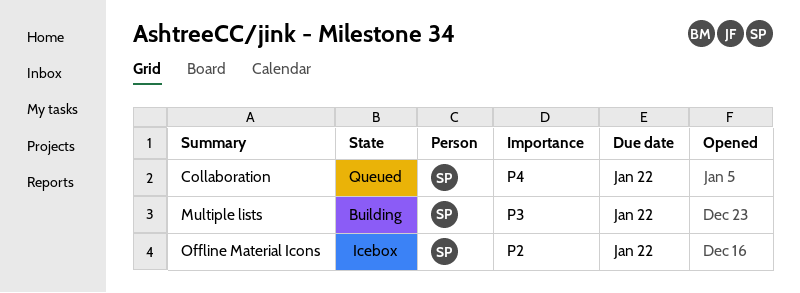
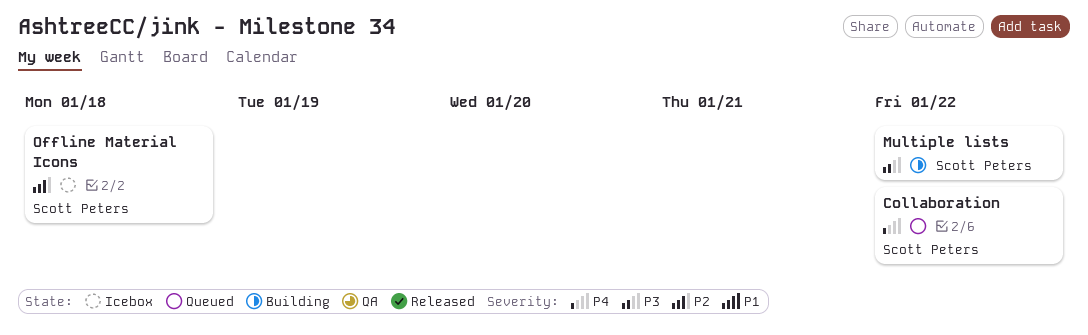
Offline Material Icons, due: Jan 22 -> Jan 18

